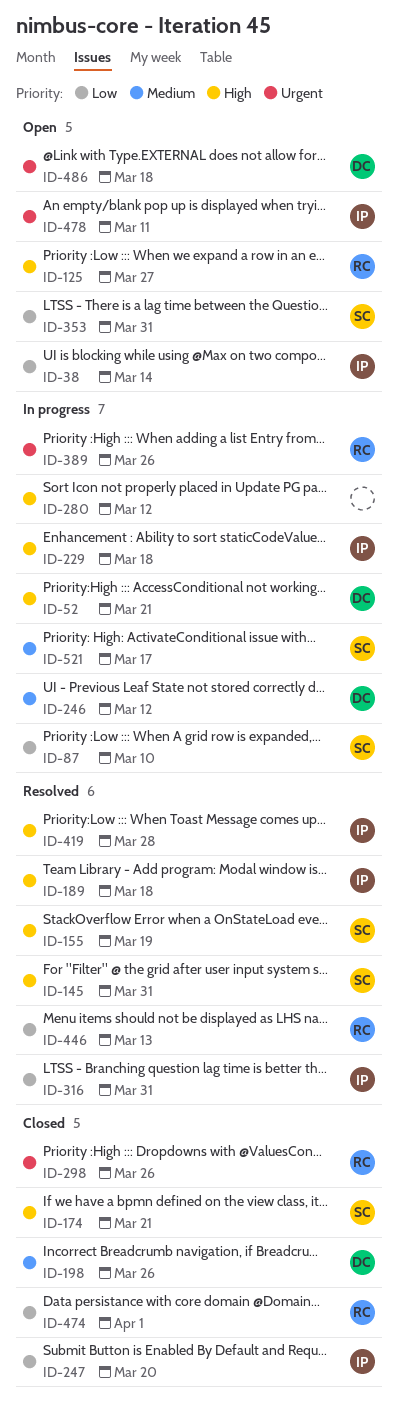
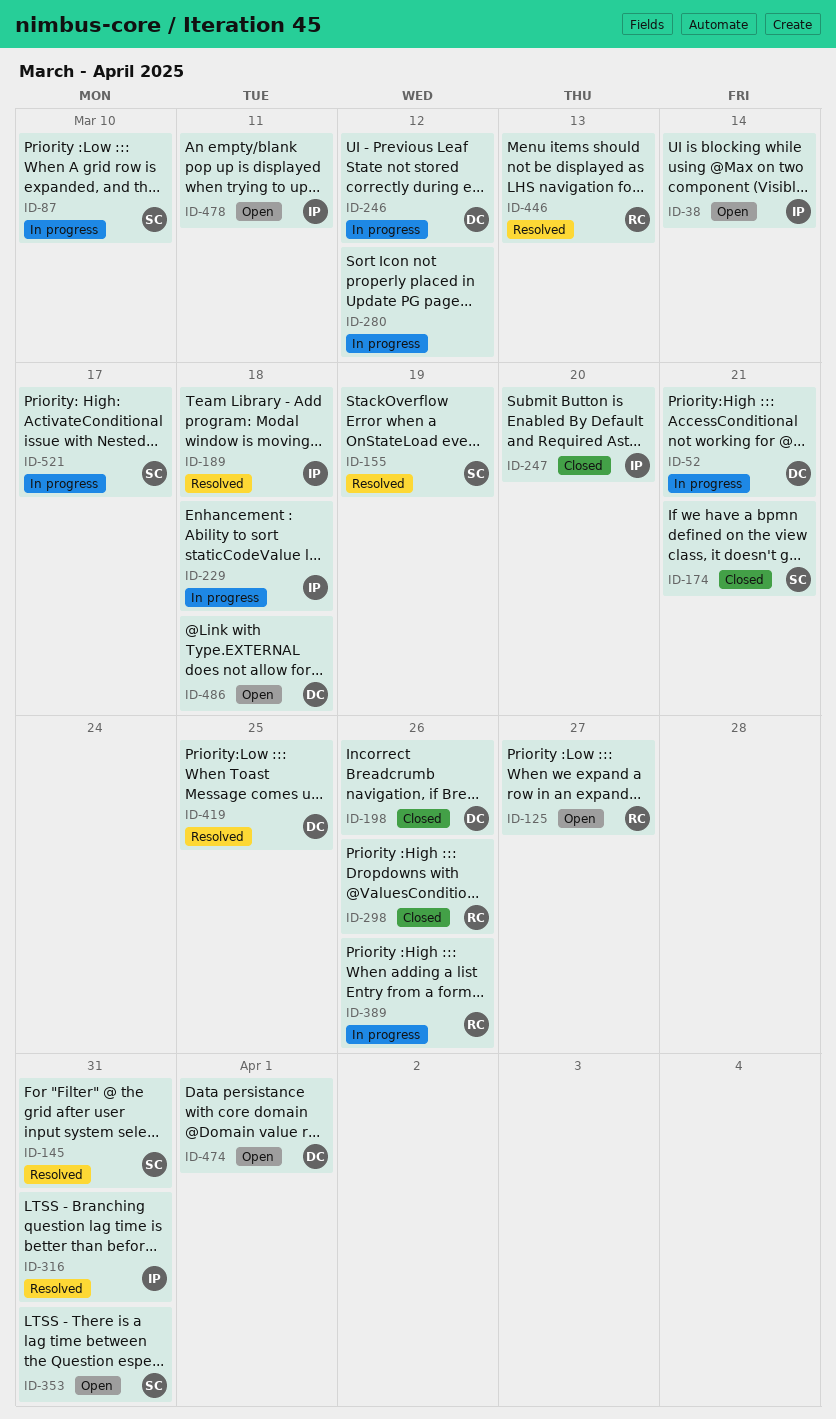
ID-419, owner: IP -> DC
ID-419, due: Mar 28 -> Mar 25
ID-474, status: Closed -> Open
ID-474, owner: RC -> DC

